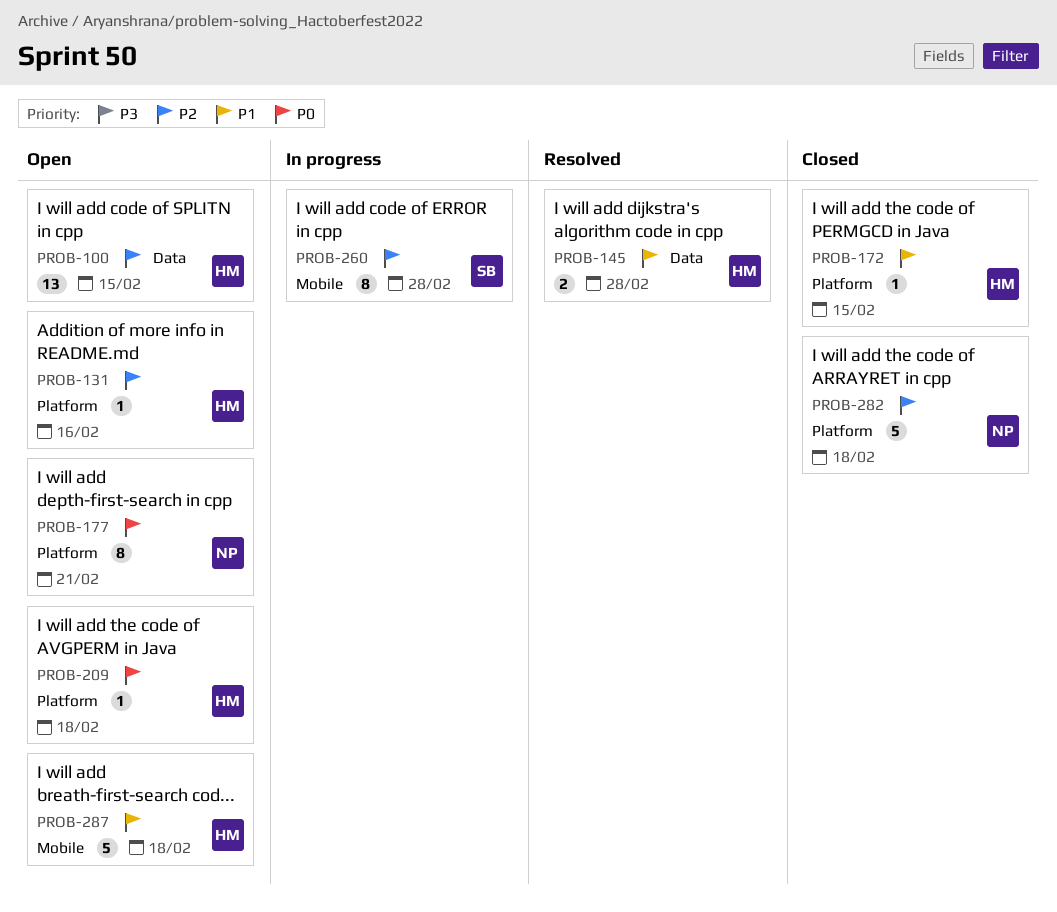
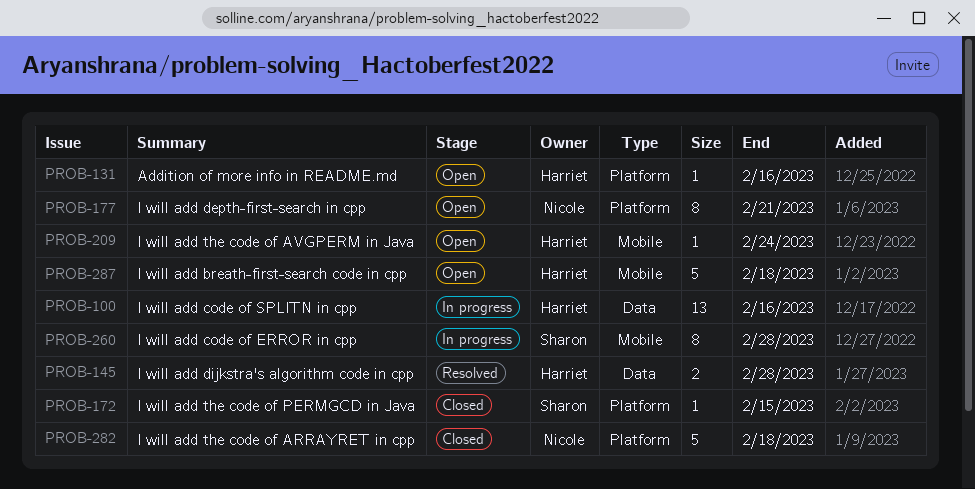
PROB-100, status: Open -> In progress
PROB-100, due: Feb 15 -> Feb 16
PROB-172, owner: Harriet -> Sharon
PROB-209, label: Platform -> Mobile
PROB-209, due: Feb 18 -> Feb 24

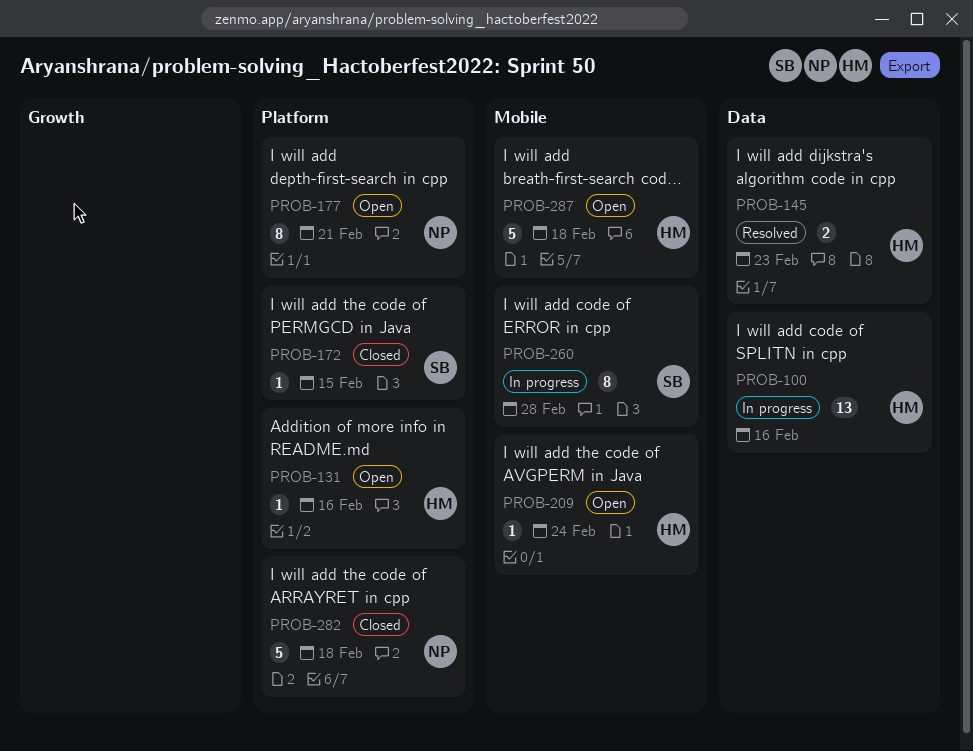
PROB-145, due: Feb 28 -> Feb 23

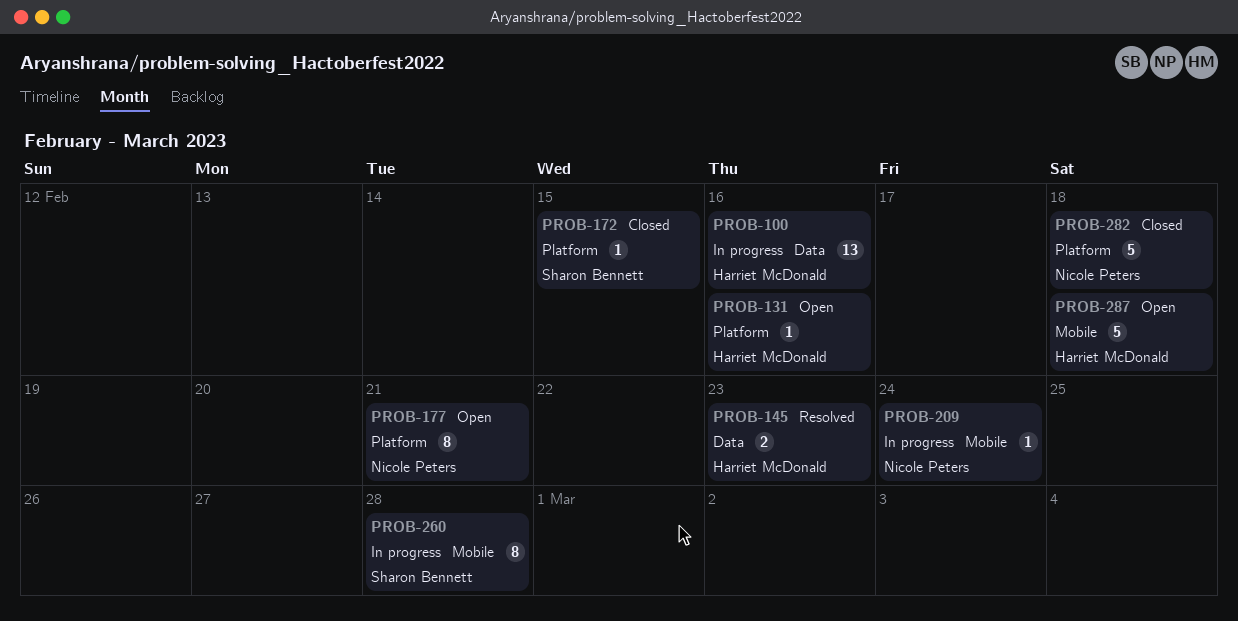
PROB-209, status: Open -> In progress
PROB-209, owner: Harriet McDonald -> Nicole Peters

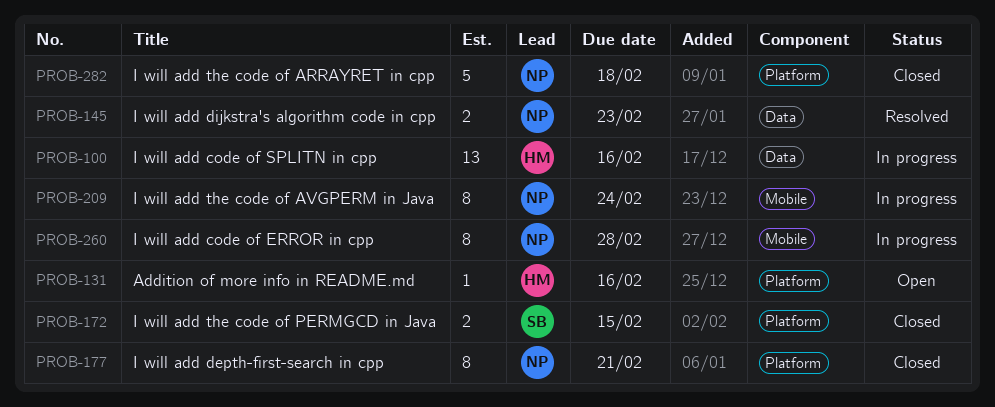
PROB-145, owner: Harriet McDonald -> Nicole Peters
PROB-172, estimate: 1 -> 2
PROB-177, status: Open -> Closed
PROB-209, estimate: 1 -> 8
PROB-260, owner: Sharon Bennett -> Nicole Peters
PROB-287: present -> none

